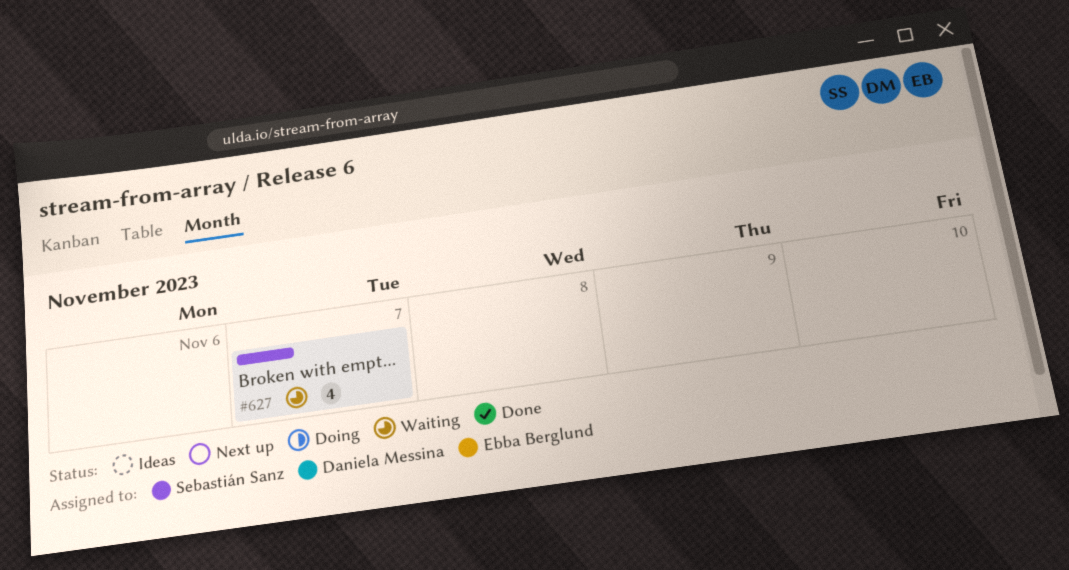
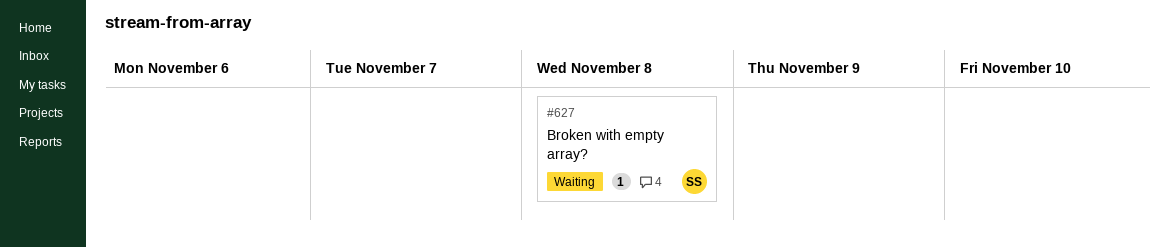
#627, estimate: 4 -> 1
#627, due: Nov 7 -> Nov 8

